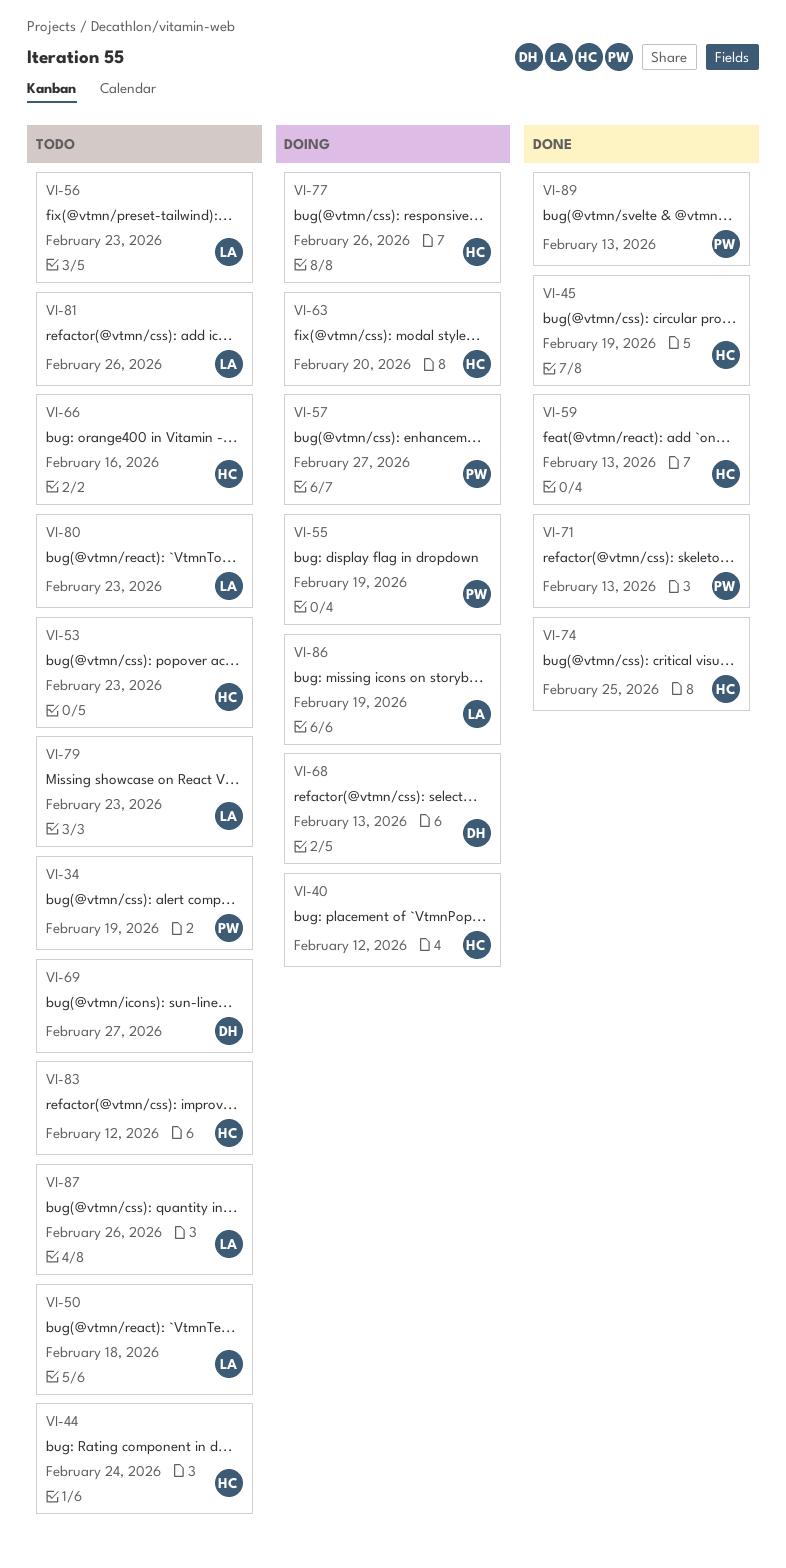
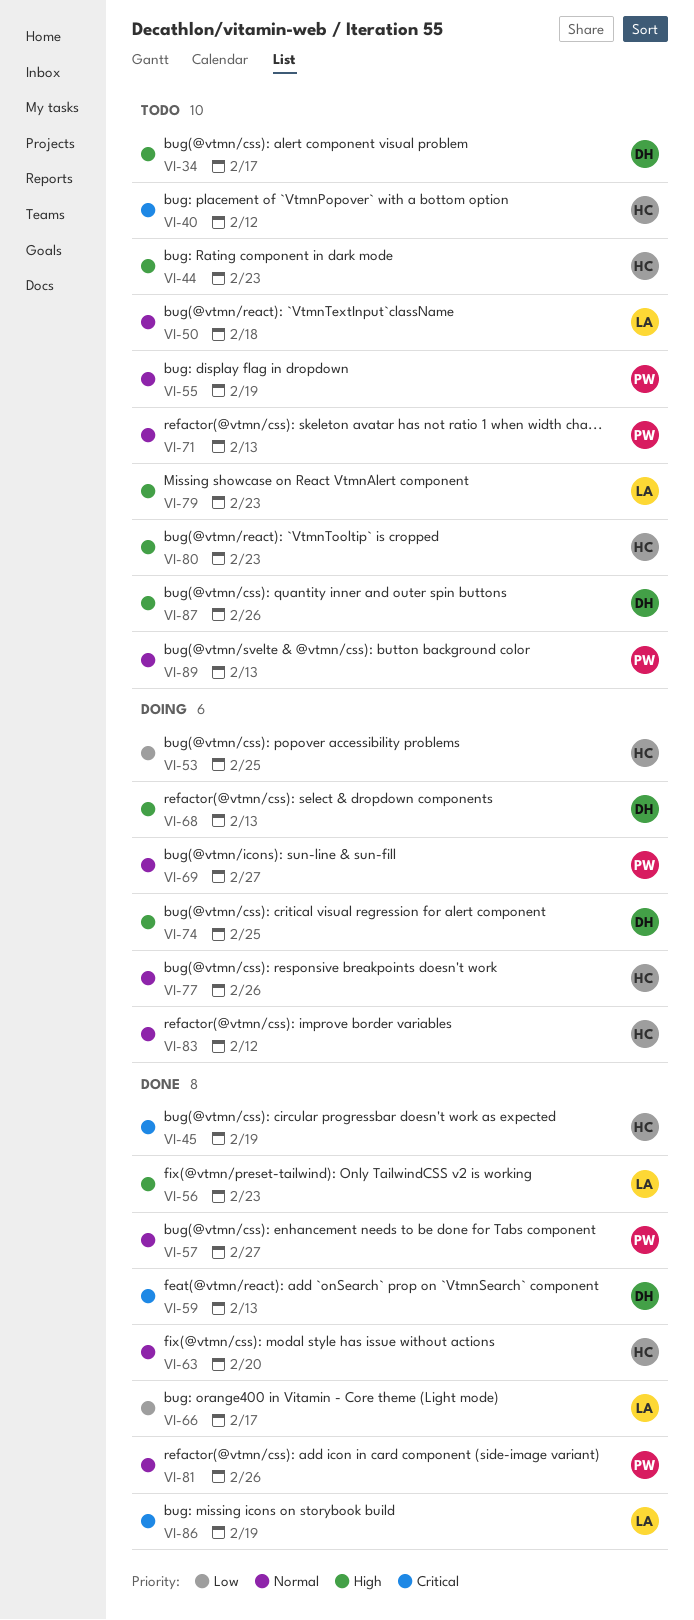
VI-34, owner: PW -> DH
VI-34, due: Feb 19 -> Feb 17
VI-40, status: Doing -> Todo
VI-44, due: Feb 24 -> Feb 23
VI-53, status: Todo -> Doing
VI-53, due: Feb 23 -> Feb 25
VI-55, status: Doing -> Todo
VI-56, status: Todo -> Done
VI-57, status: Doing -> Done
VI-59, owner: HC -> DH
VI-63, status: Doing -> Done
VI-66, status: Todo -> Done
VI-66, owner: HC -> LA
VI-66, due: Feb 16 -> Feb 17
VI-69, status: Todo -> Doing
VI-69, owner: DH -> PW
VI-71, status: Done -> Todo
VI-74, status: Done -> Doing
VI-74, owner: HC -> DH
VI-80, owner: LA -> HC
VI-81, status: Todo -> Done
VI-81, owner: LA -> PW
VI-83, status: Todo -> Doing
VI-86, status: Doing -> Done
VI-87, owner: LA -> DH
VI-89, status: Done -> Todo

